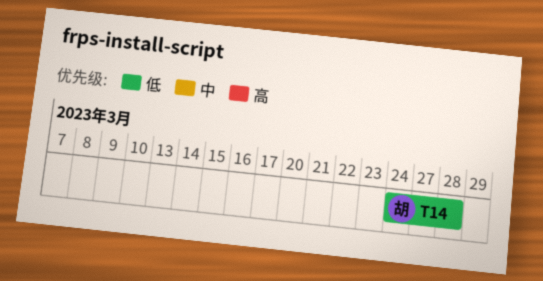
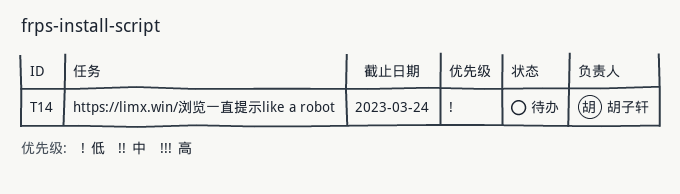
T14, due: Mar 28 -> Mar 24

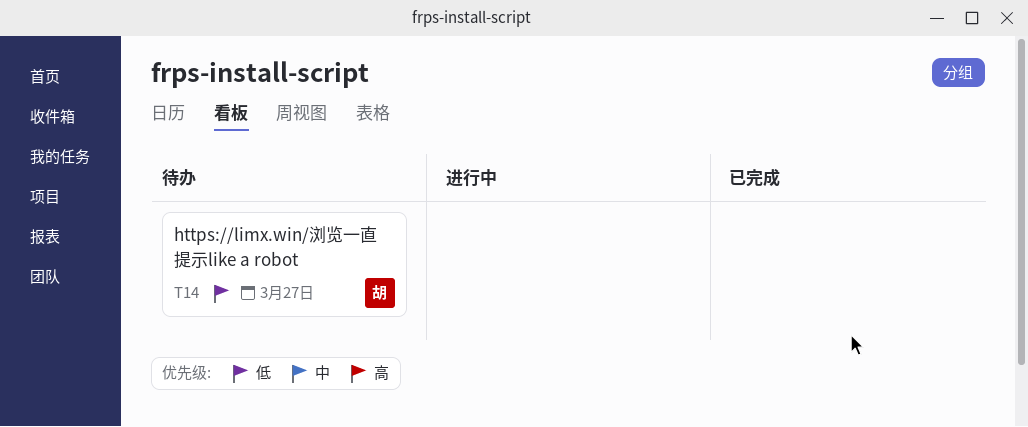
T14, due: Mar 24 -> Mar 27

